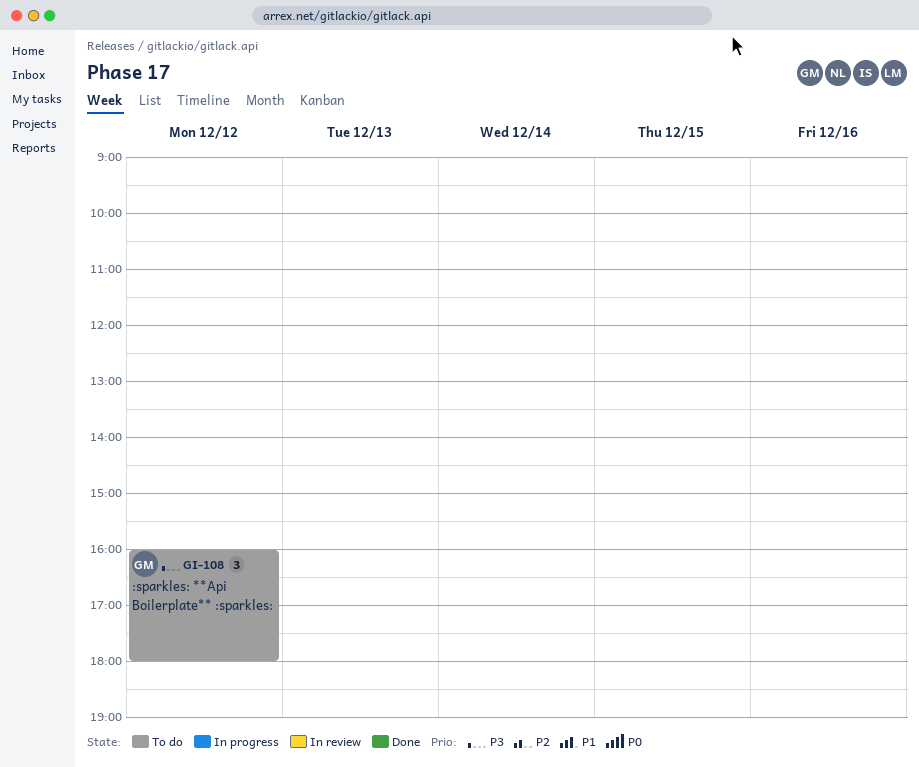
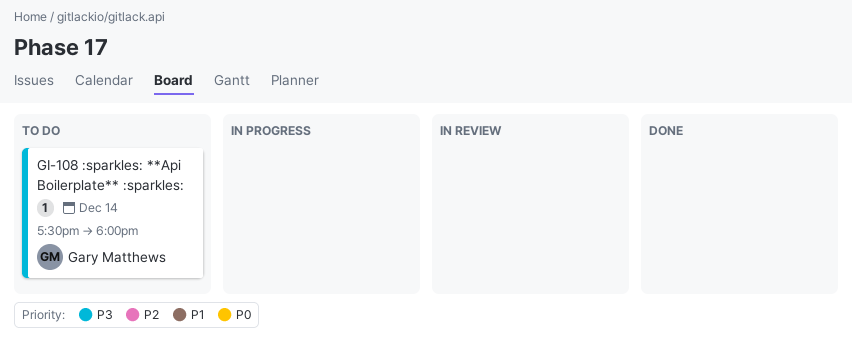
GI-108, estimate: 3 -> 1
GI-108, day: Dec 12 -> Dec 14
GI-108, begins: 16:00 -> 17:30

